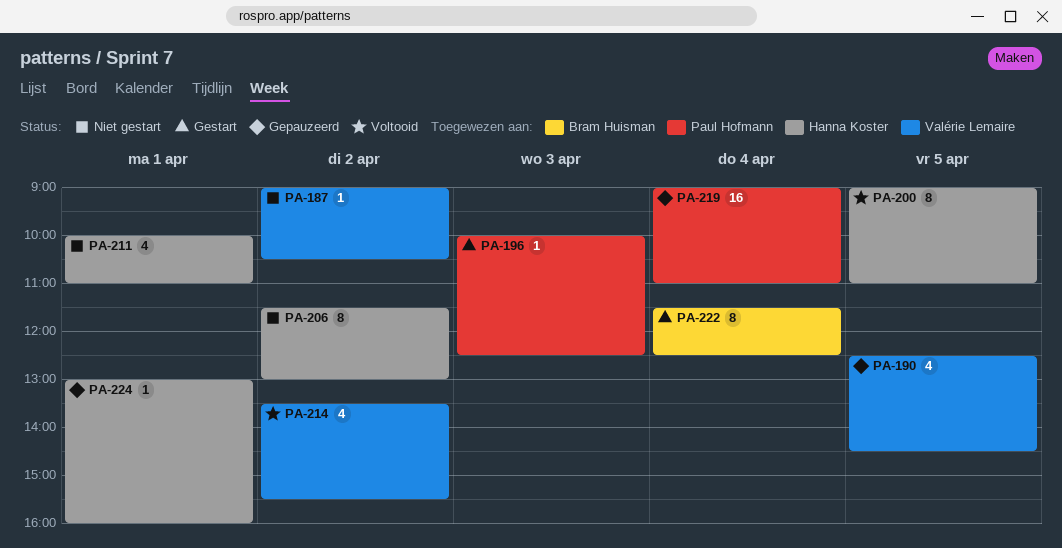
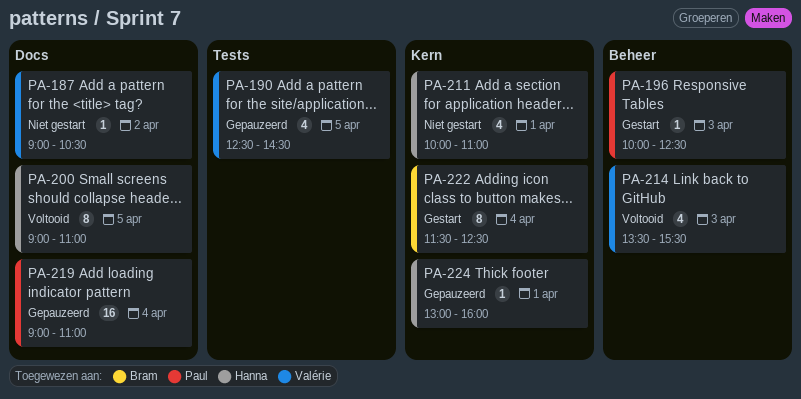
PA-206: present -> none
PA-214, day: Apr 2 -> Apr 3

